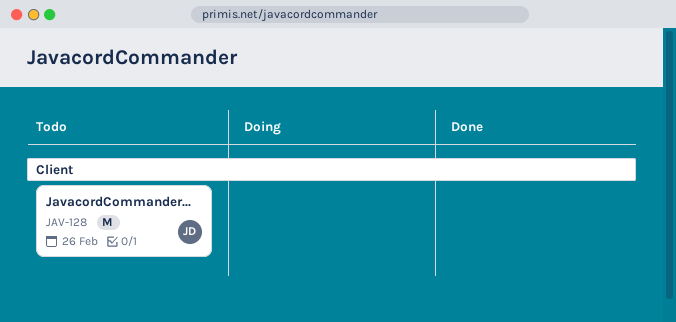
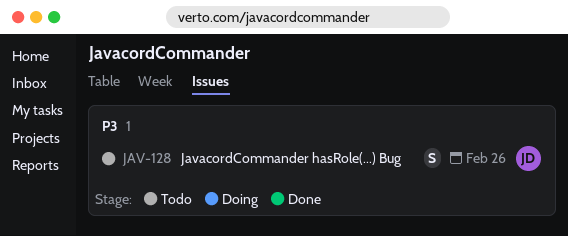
JAV-128, estimate: M -> S

